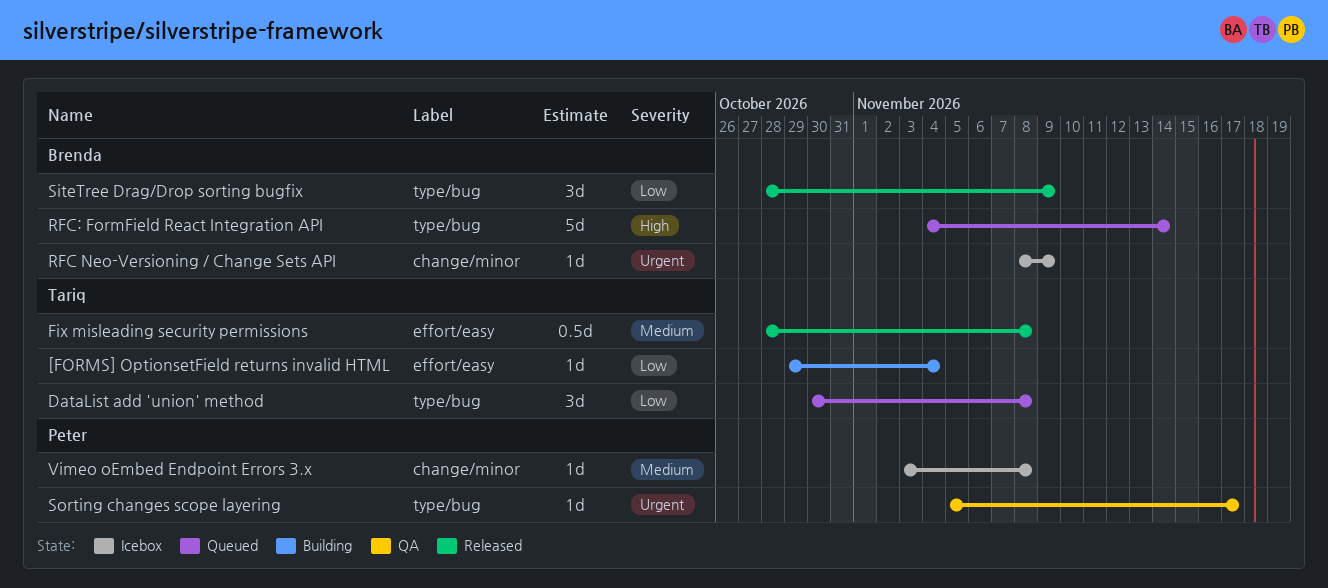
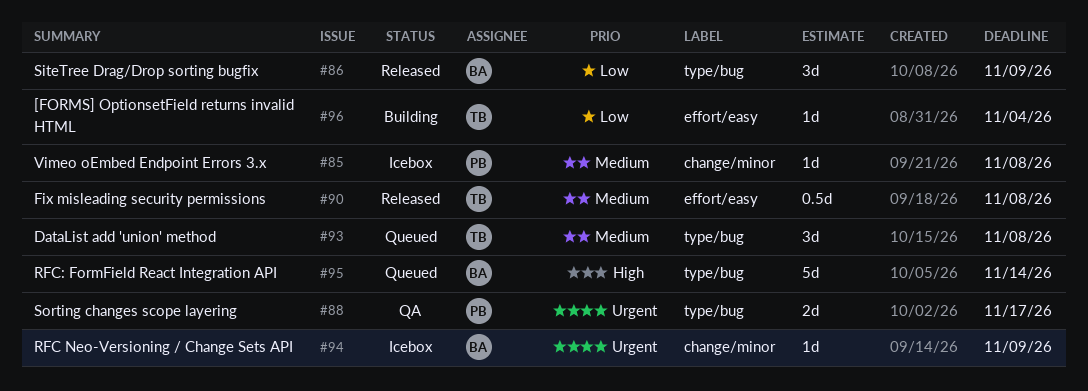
DataList add 'union' method, priority: Low -> Medium
Sorting changes scope layering, estimate: 1d -> 2d

